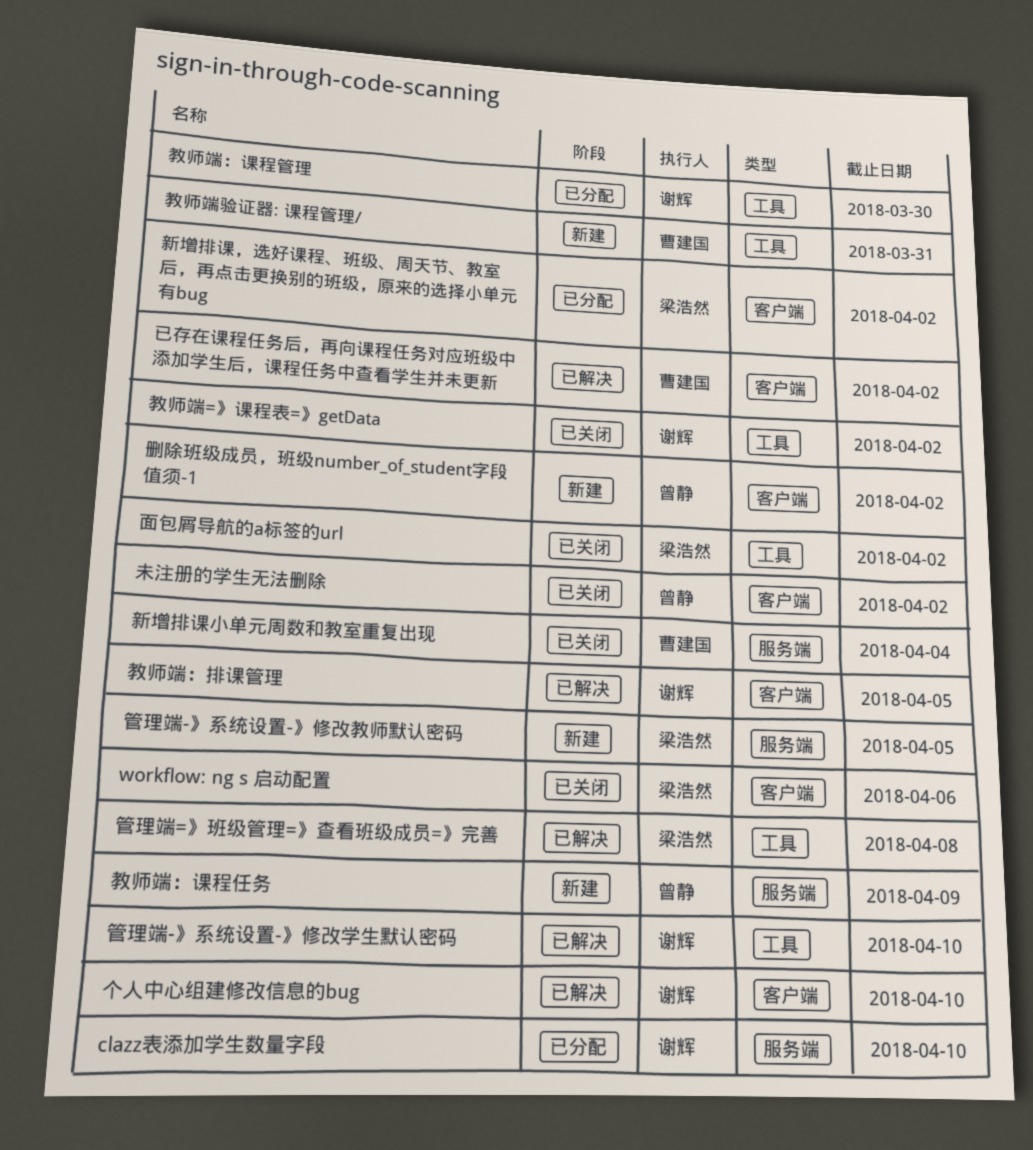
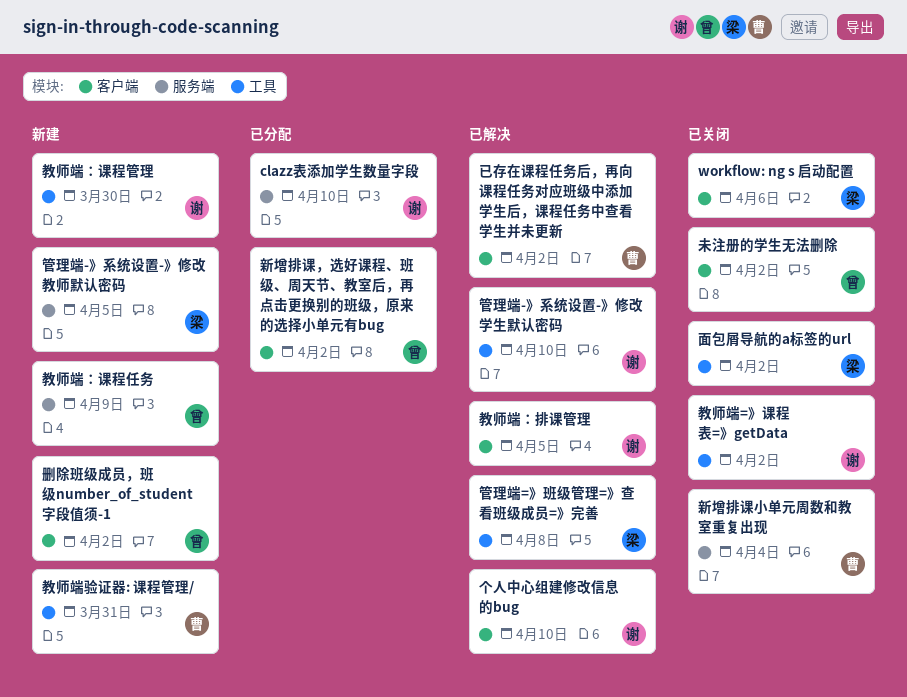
教师端：课程管理, status: 已分配 -> 新建
新增排课，选好课程、班级、周天节、教室后，再点击更换别的班级，原来的选择小单元有bug, owner: 梁浩然 -> 曾静

